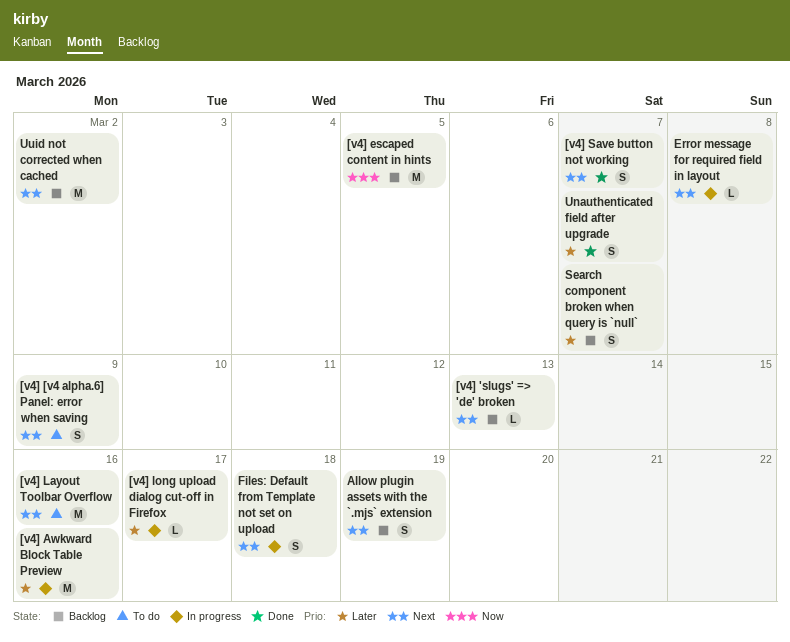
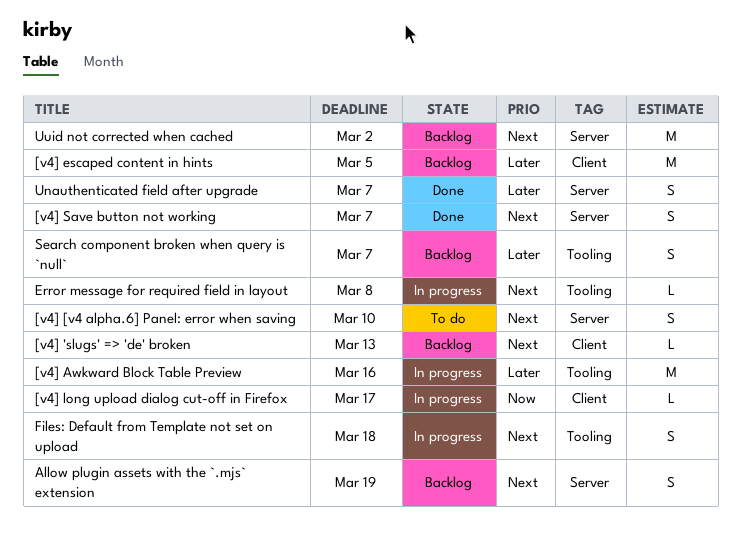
[v4] [v4 alpha.6] Panel: error when saving, due: Mar 9 -> Mar 10
[v4] escaped content in hints, priority: Now -> Later
[v4] Layout Toolbar Overflow: present -> none
[v4] long upload dialog cut-off in Firefox, priority: Later -> Now

